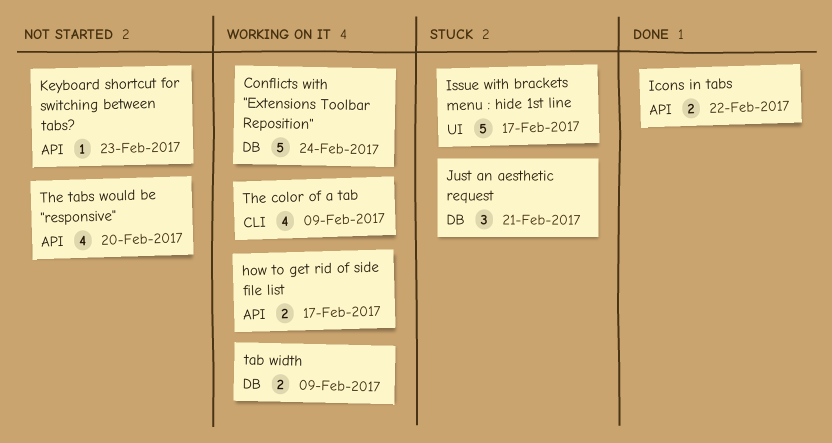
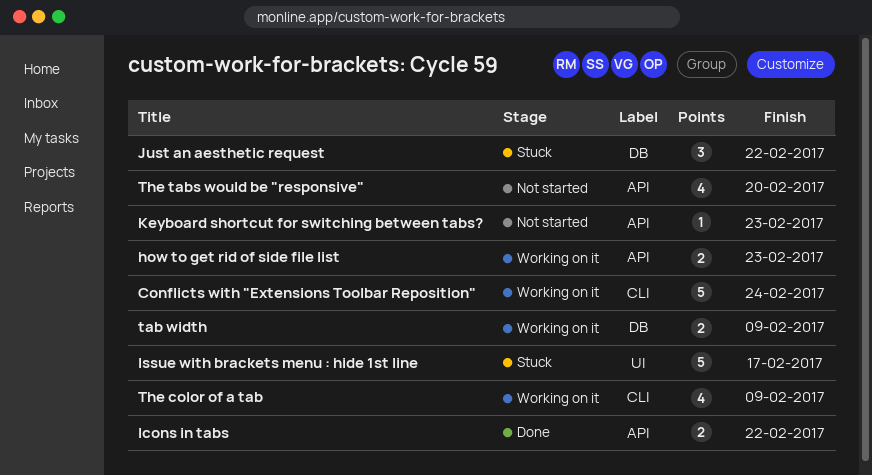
Conflicts with "Extensions Toolbar Reposition", label: DB -> CLI
how to get rid of side file list, due: Feb 17 -> Feb 23
Just an aesthetic request, due: Feb 21 -> Feb 22

